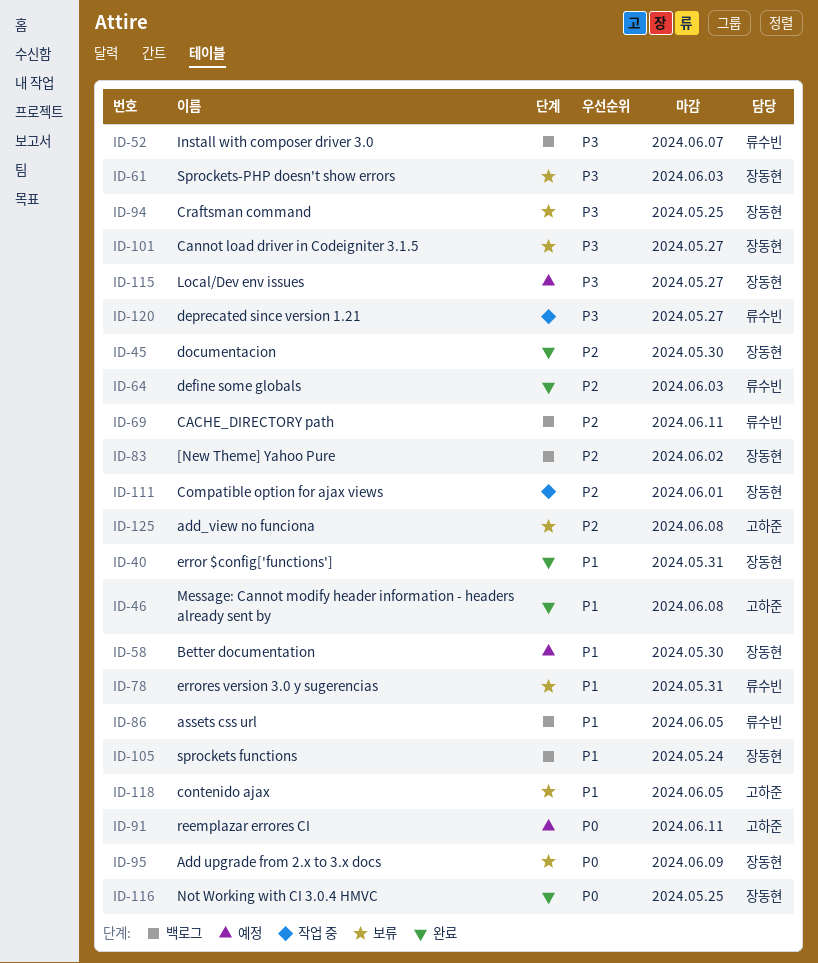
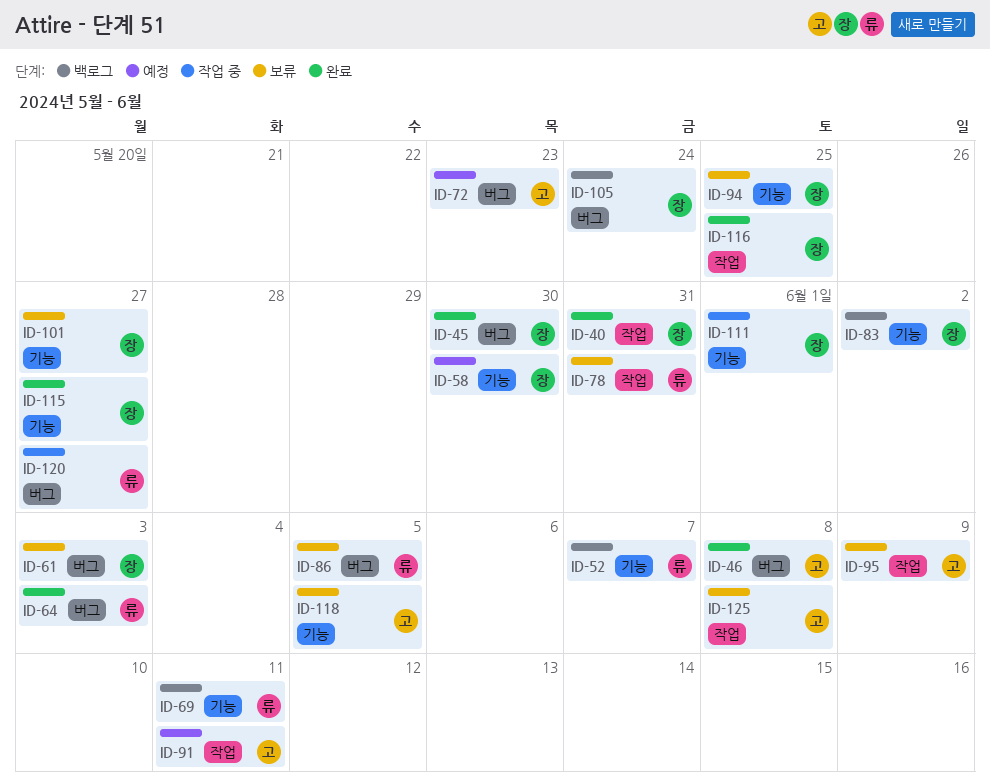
ID-72: none -> present
ID-86, status: 백로그 -> 보류
ID-95, owner: 장동현 -> 고하준
ID-115, status: 예정 -> 완료

